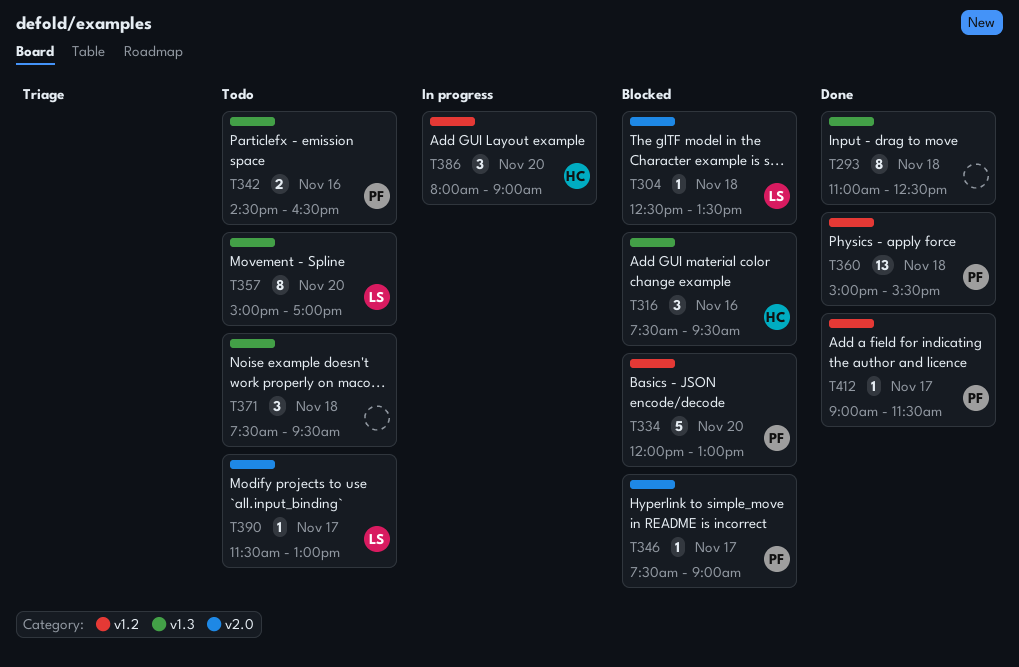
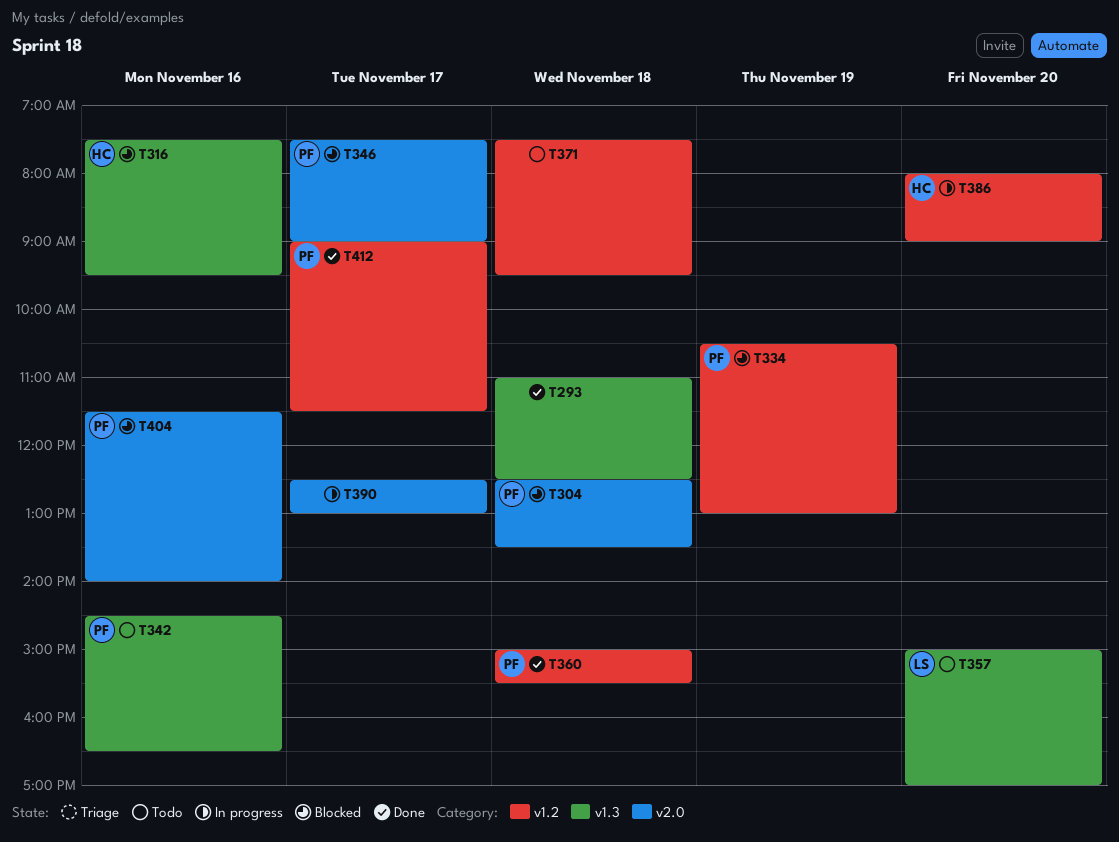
T304, owner: LS -> PF
T334, day: Nov 20 -> Nov 19
T334, begins: 12:00 -> 10:30
T371, label: v1.3 -> v1.2
T390, status: Todo -> In progress
T390, owner: LS -> none
T390, begins: 11:30 -> 12:30
T404: none -> present

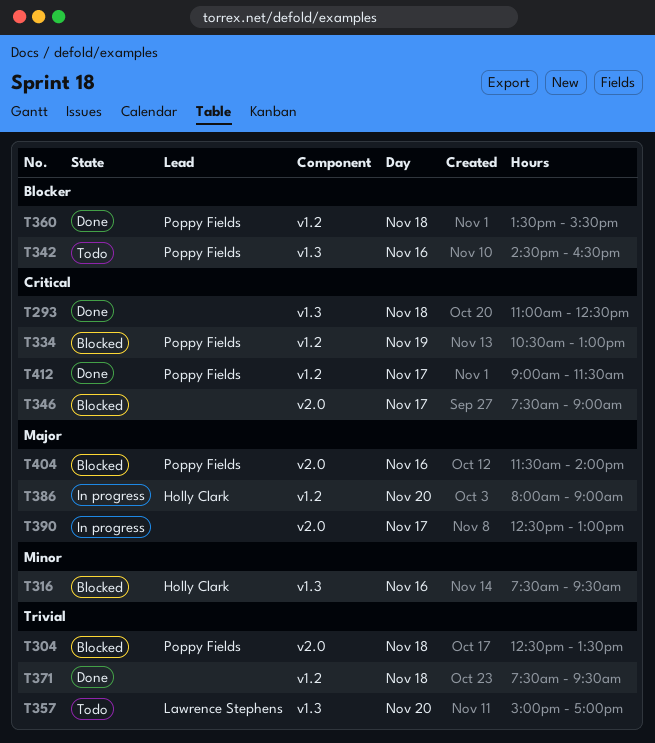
T346, owner: Poppy Fields -> none
T360, begins: 15:00 -> 13:30
T371, status: Todo -> Done

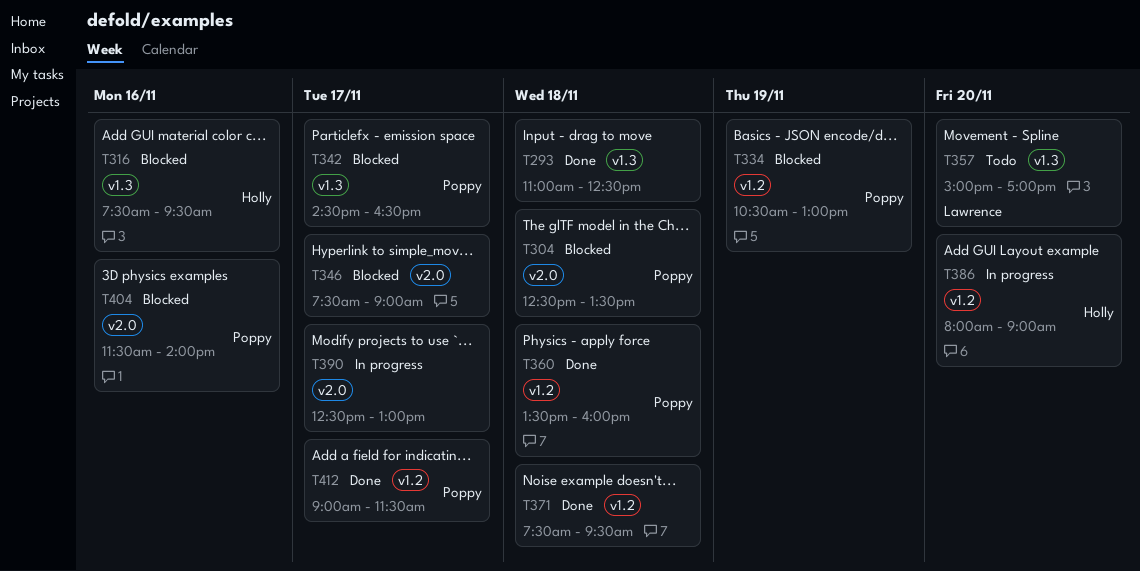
T342, status: Todo -> Blocked
T342, day: Nov 16 -> Nov 17
T360, ends: 15:30 -> 16:00

